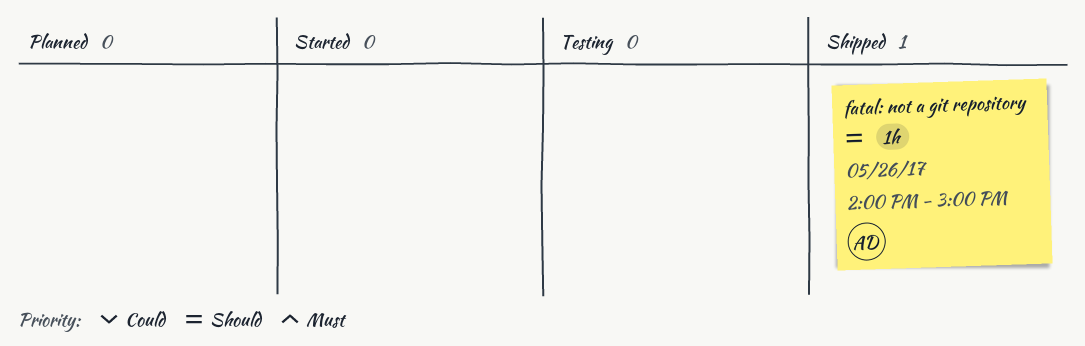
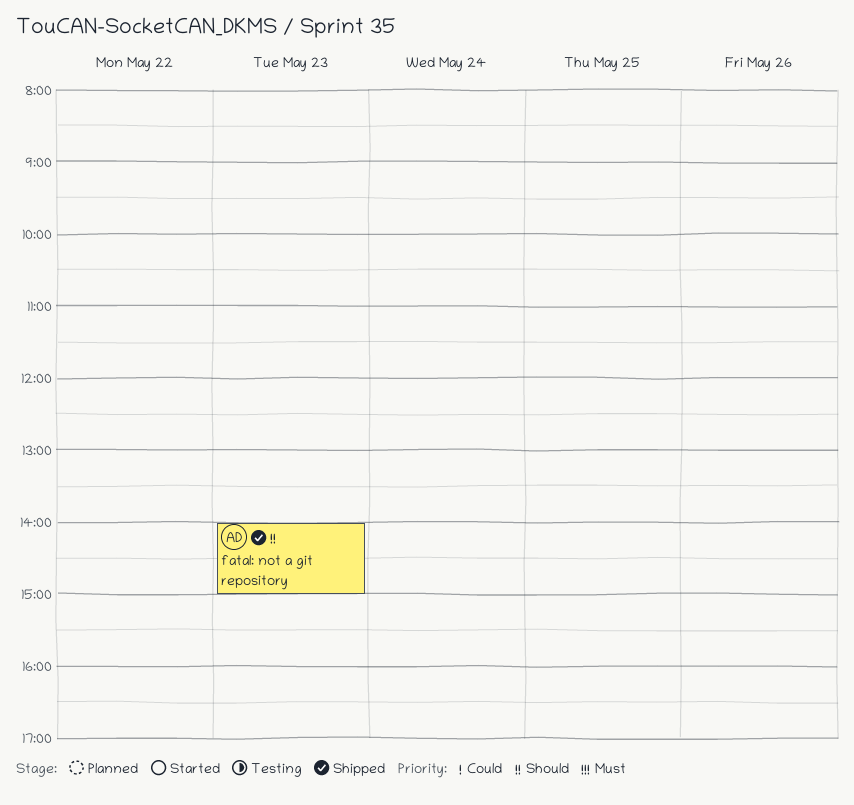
fatal: not a git repository, day: May 26 -> May 23

